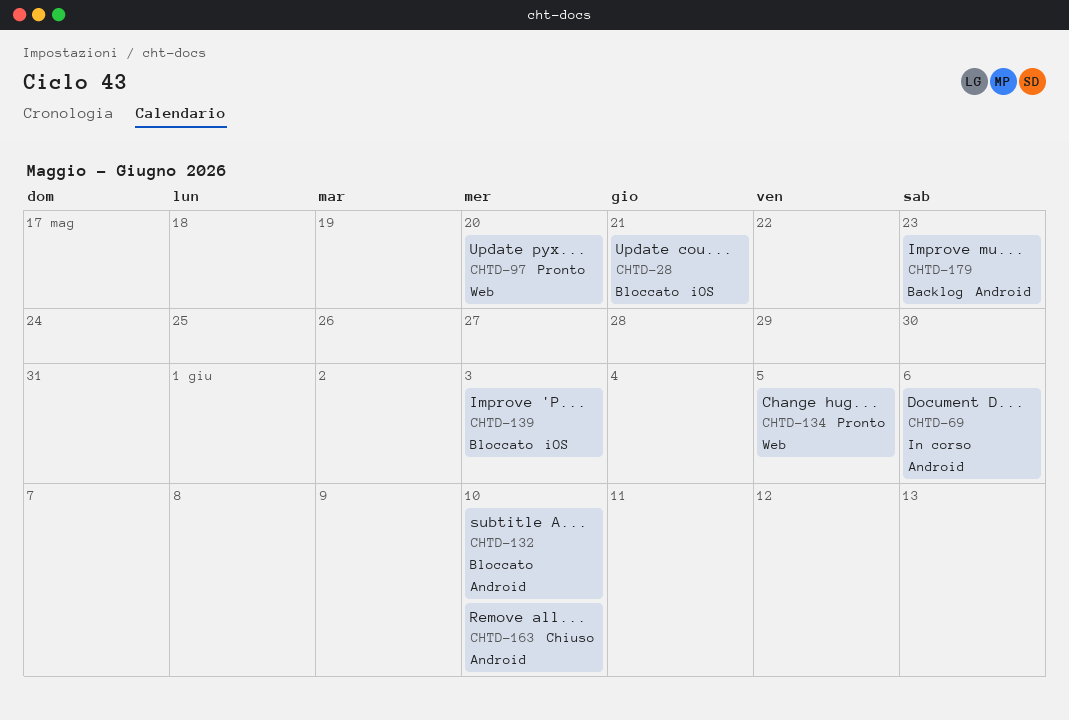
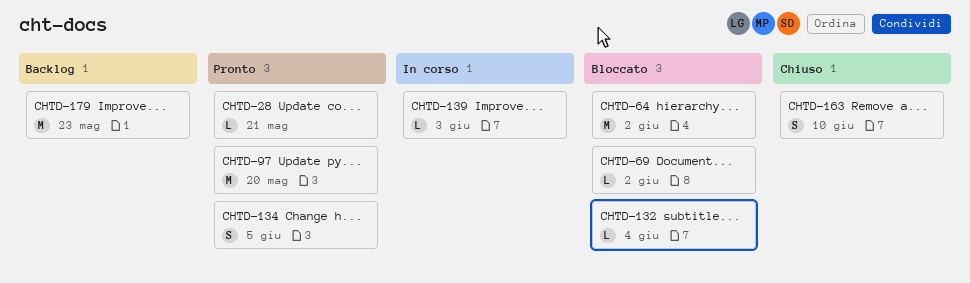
CHTD-28, status: Bloccato -> Pronto
CHTD-64: none -> present
CHTD-69, status: In corso -> Bloccato
CHTD-69, due: Jun 6 -> Jun 2
CHTD-132, due: Jun 10 -> Jun 4
CHTD-139, status: Bloccato -> In corso

